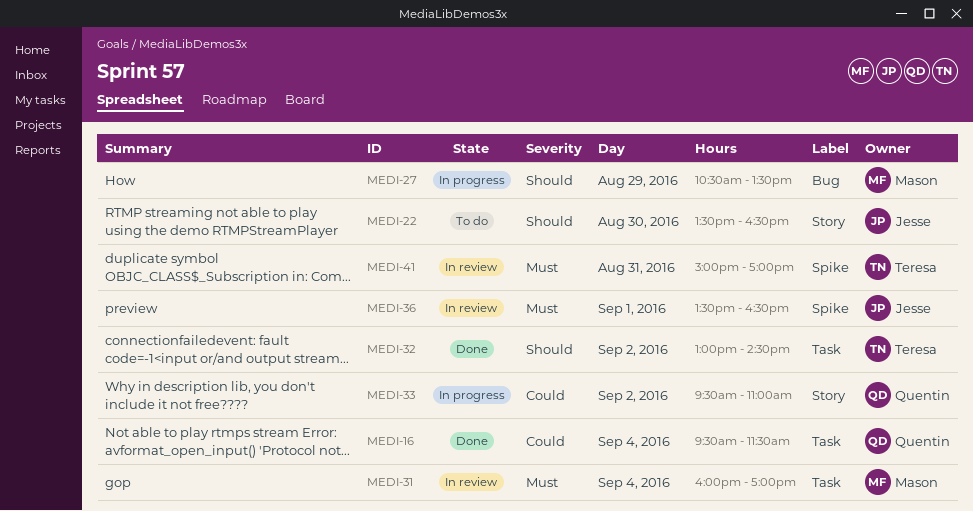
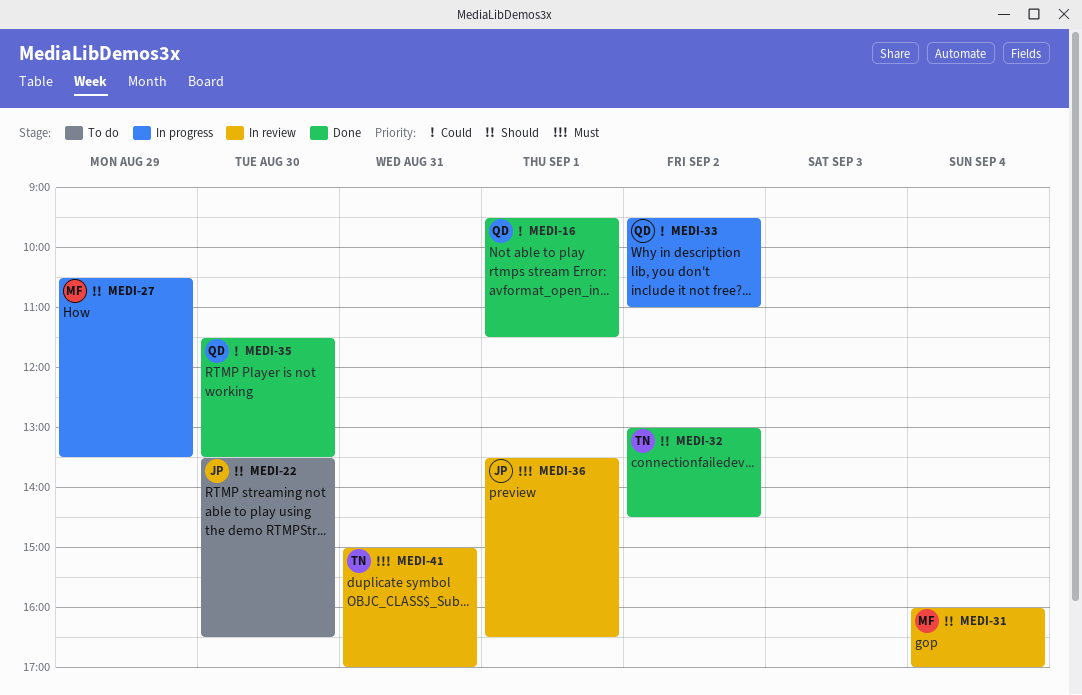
MEDI-16, day: Sep 4 -> Sep 1
MEDI-31, priority: Must -> Should
MEDI-35: none -> present

